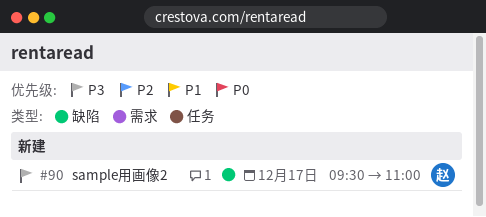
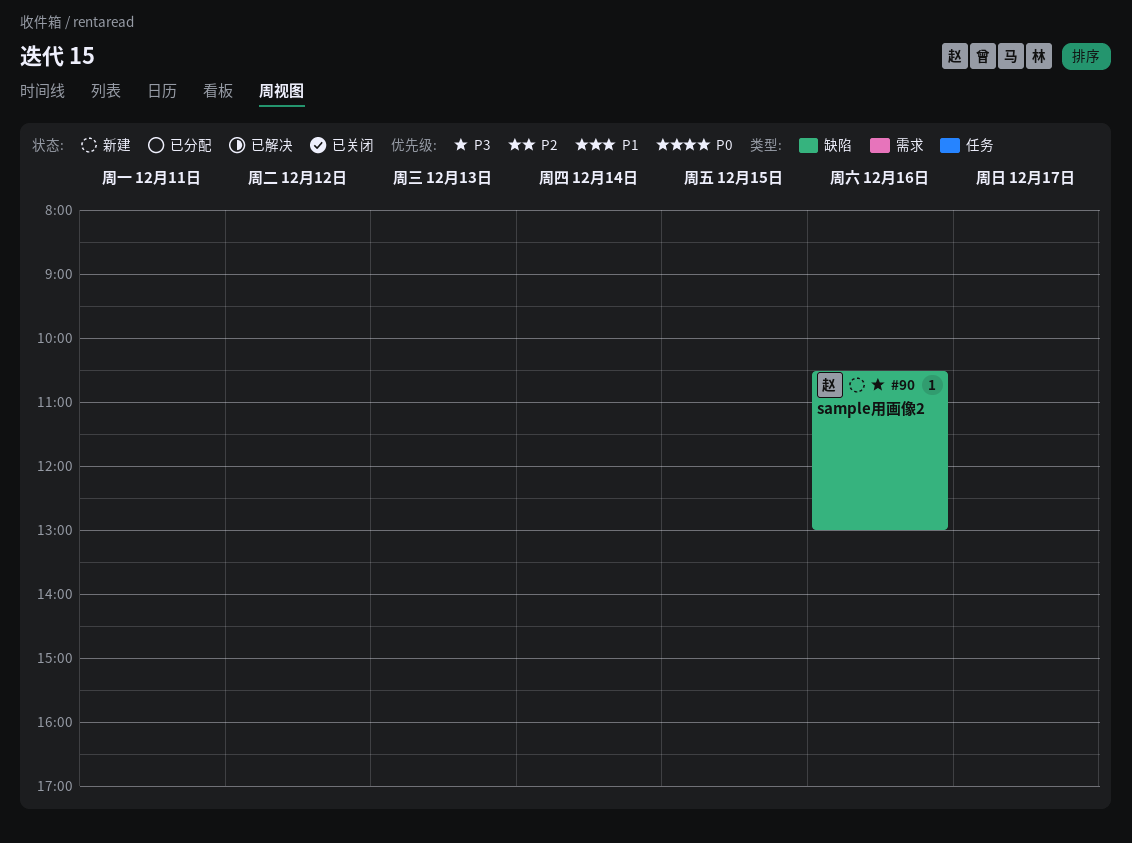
#90, day: Dec 17 -> Dec 16
#90, begins: 09:30 -> 10:30
#90, ends: 11:00 -> 13:00

